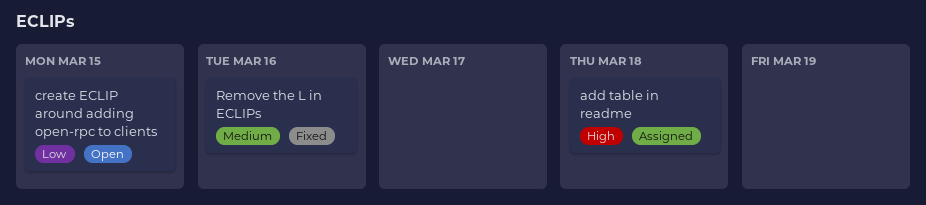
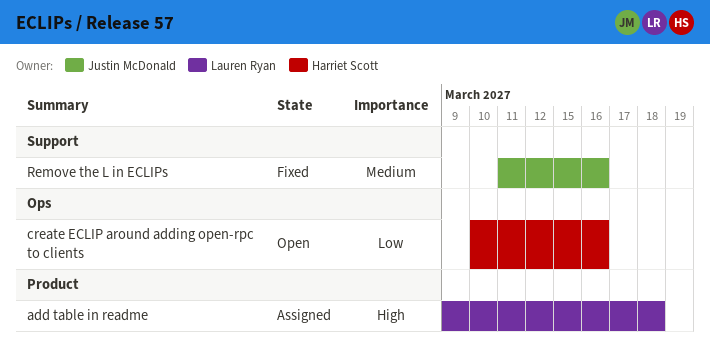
create ECLIP around adding open-rpc to clients, due: Mar 15 -> Mar 16

